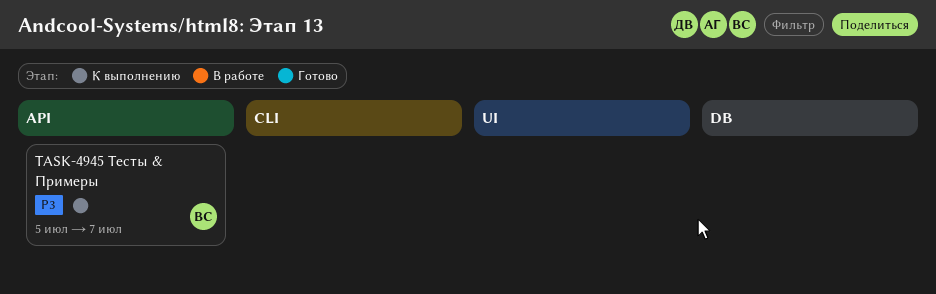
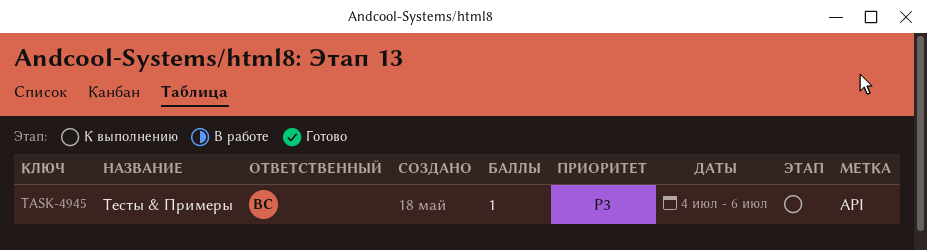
TASK-4945, start: Jul 5 -> Jul 4
TASK-4945, due: Jul 7 -> Jul 6

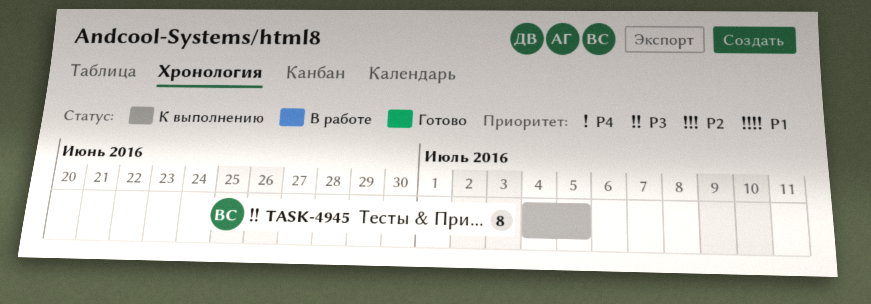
TASK-4945, estimate: 1 -> 8
TASK-4945, due: Jul 6 -> Jul 5

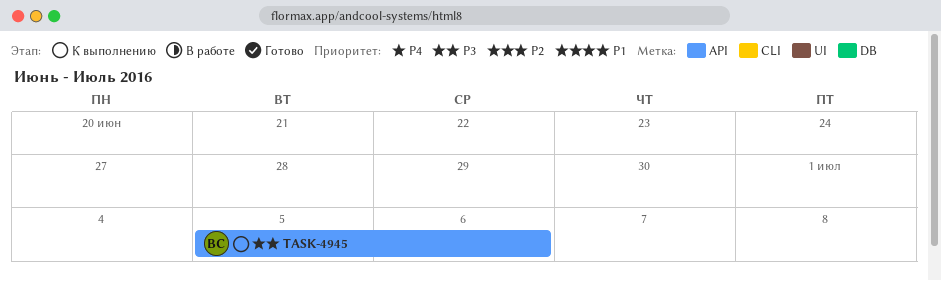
TASK-4945, start: Jul 4 -> Jul 5
TASK-4945, due: Jul 5 -> Jul 6

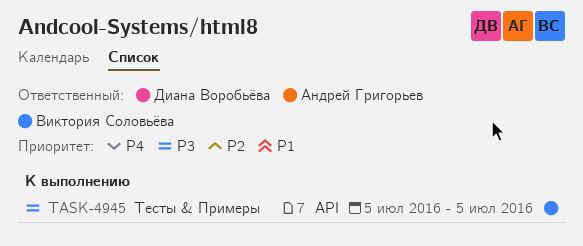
TASK-4945, due: Jul 6 -> Jul 5

